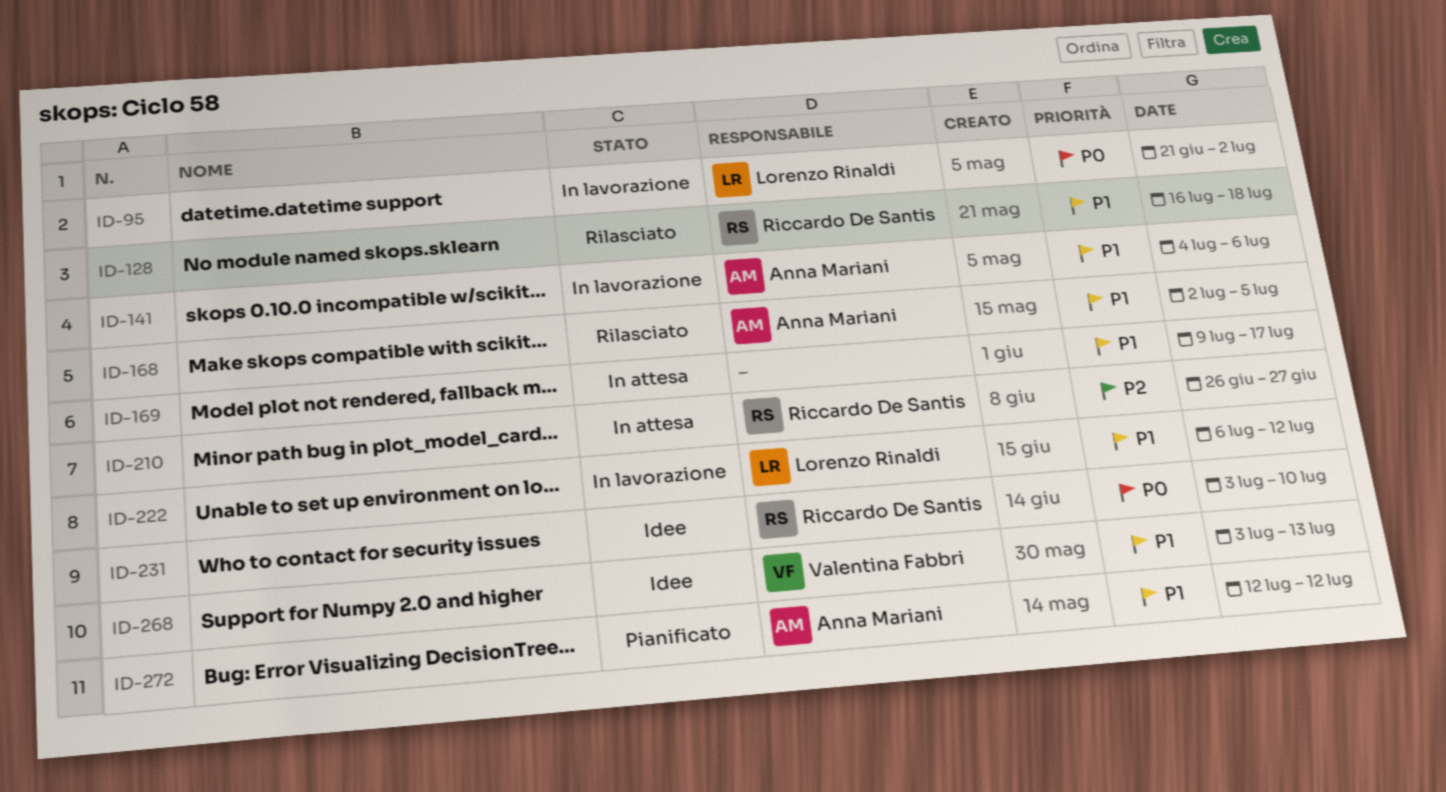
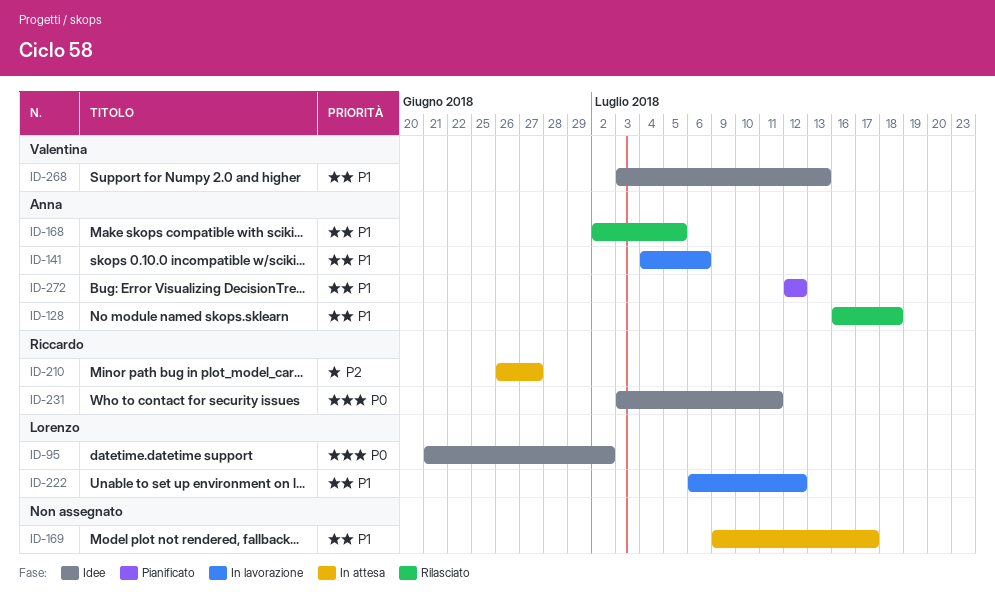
ID-95, status: In lavorazione -> Idee
ID-128, owner: Riccardo De Santis -> Anna Mariani
ID-231, due: Jul 10 -> Jul 11

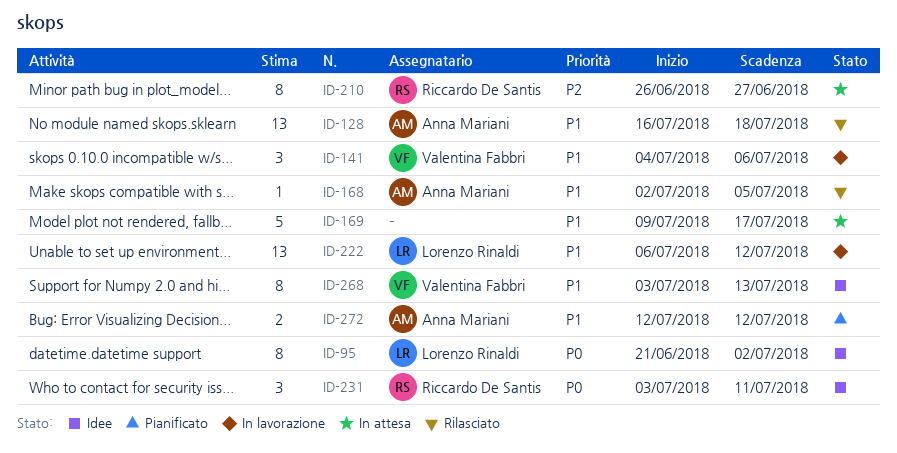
ID-141, owner: Anna Mariani -> Valentina Fabbri

